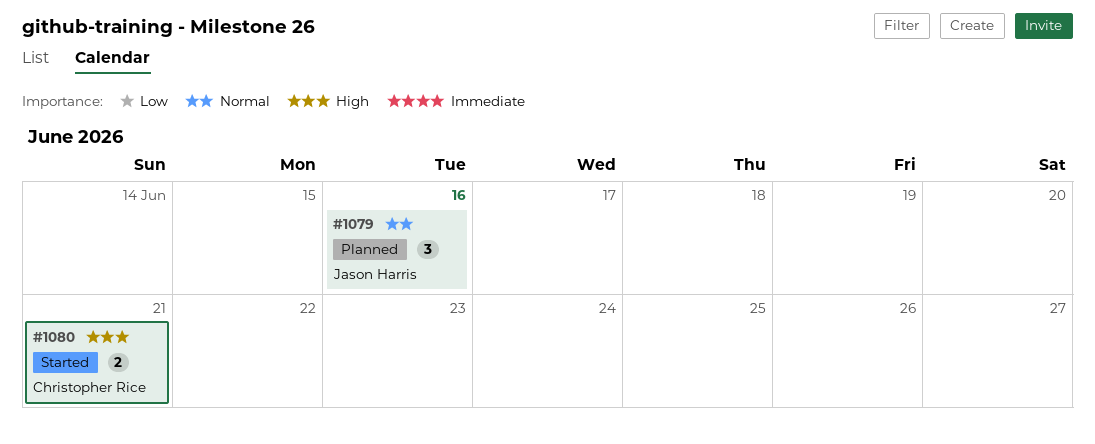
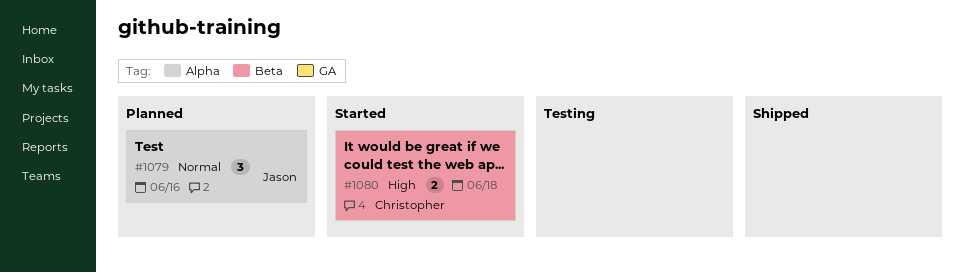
#1080, due: Jun 21 -> Jun 18

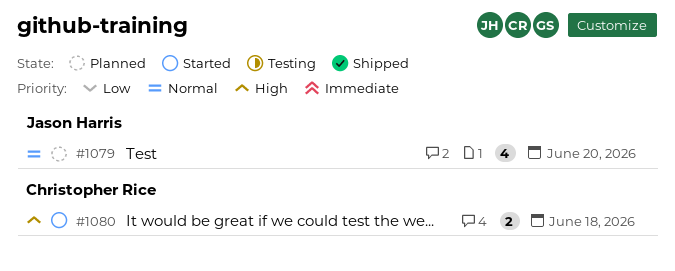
#1079, estimate: 3 -> 4
#1079, due: Jun 16 -> Jun 20

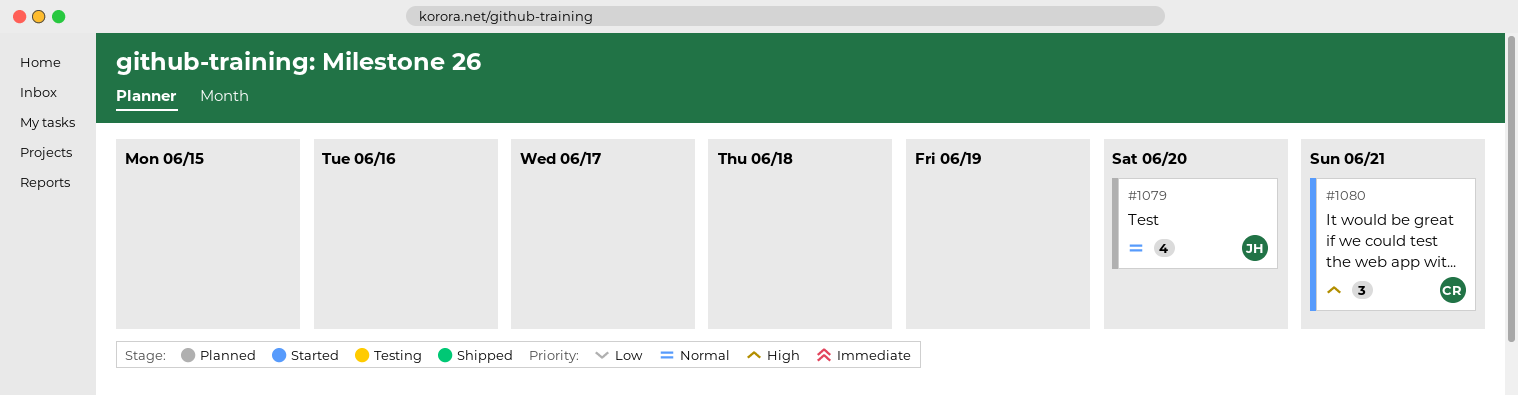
#1080, estimate: 2 -> 3
#1080, due: Jun 18 -> Jun 21

